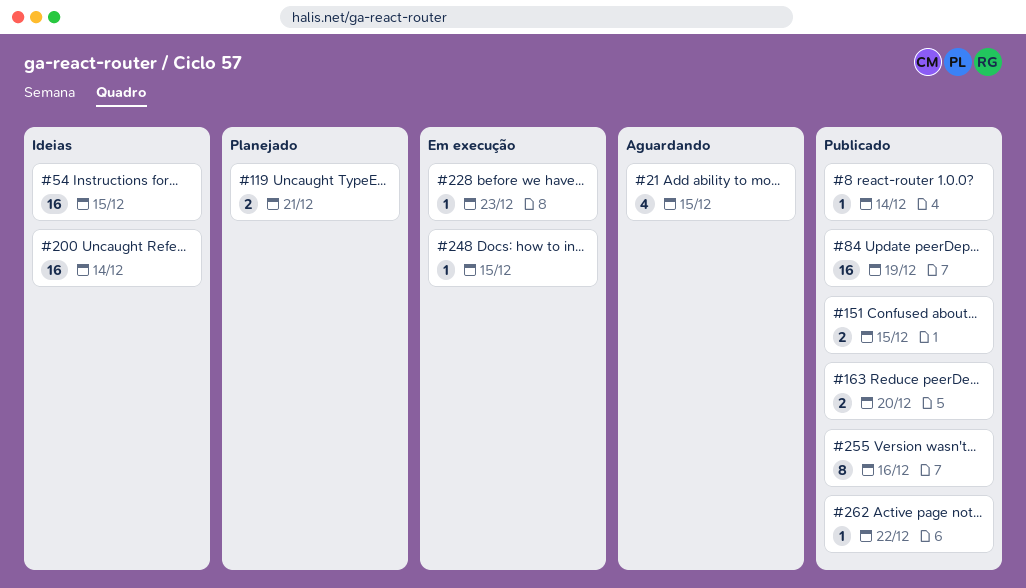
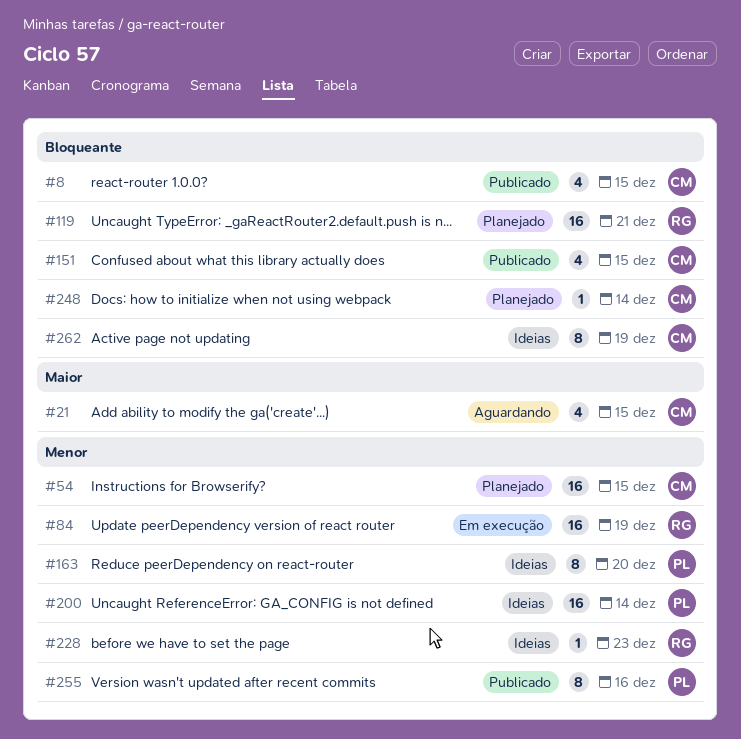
#8, estimate: 1 -> 4
#8, due: Dec 14 -> Dec 15
#54, status: Ideias -> Planejado
#84, status: Publicado -> Em execução
#119, estimate: 2 -> 16
#151, estimate: 2 -> 4
#163, status: Publicado -> Ideias
#163, estimate: 2 -> 8
#228, status: Em execução -> Ideias
#248, status: Em execução -> Planejado
#248, due: Dec 15 -> Dec 14
#262, status: Publicado -> Ideias
#262, estimate: 1 -> 8
#262, due: Dec 22 -> Dec 19

